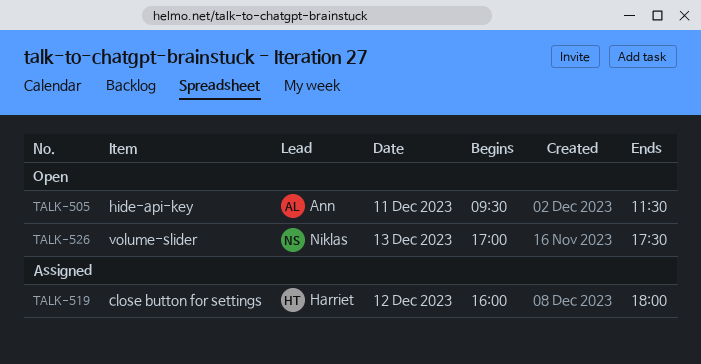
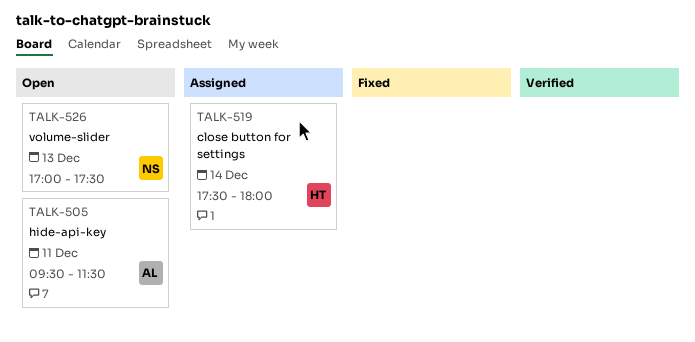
TALK-519, day: Dec 12 -> Dec 14
TALK-519, begins: 16:00 -> 17:30

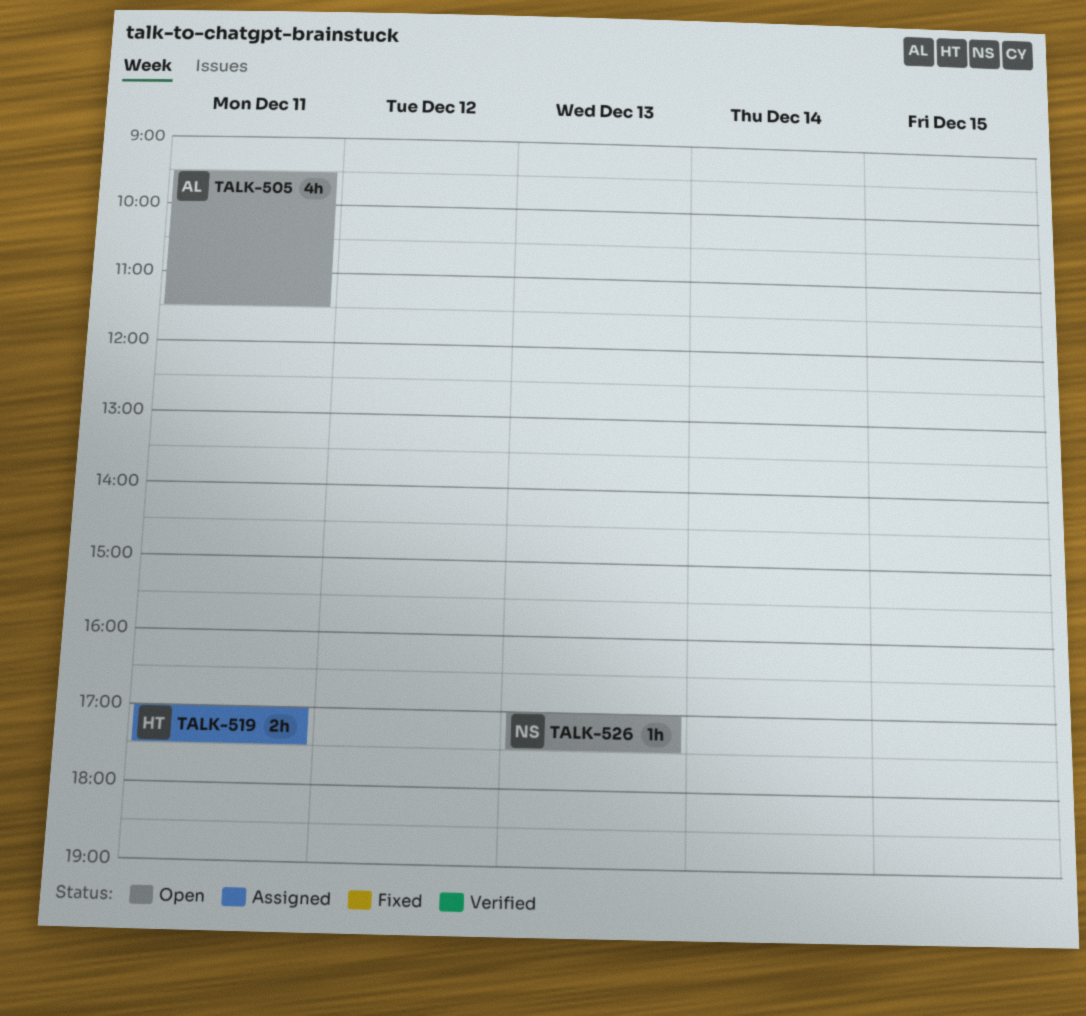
TALK-519, day: Dec 14 -> Dec 11
TALK-519, begins: 17:30 -> 17:00
TALK-519, ends: 18:00 -> 17:30

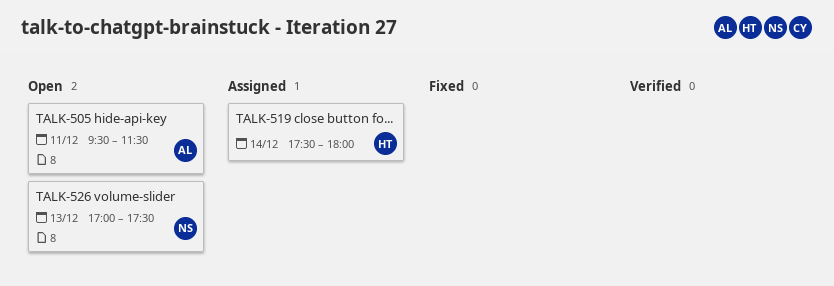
TALK-519, day: Dec 11 -> Dec 14
TALK-519, begins: 17:00 -> 17:30
TALK-519, ends: 17:30 -> 18:00

